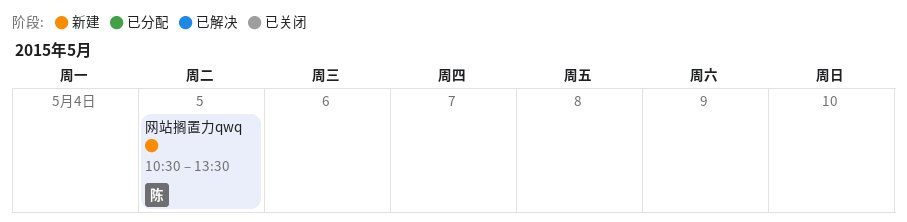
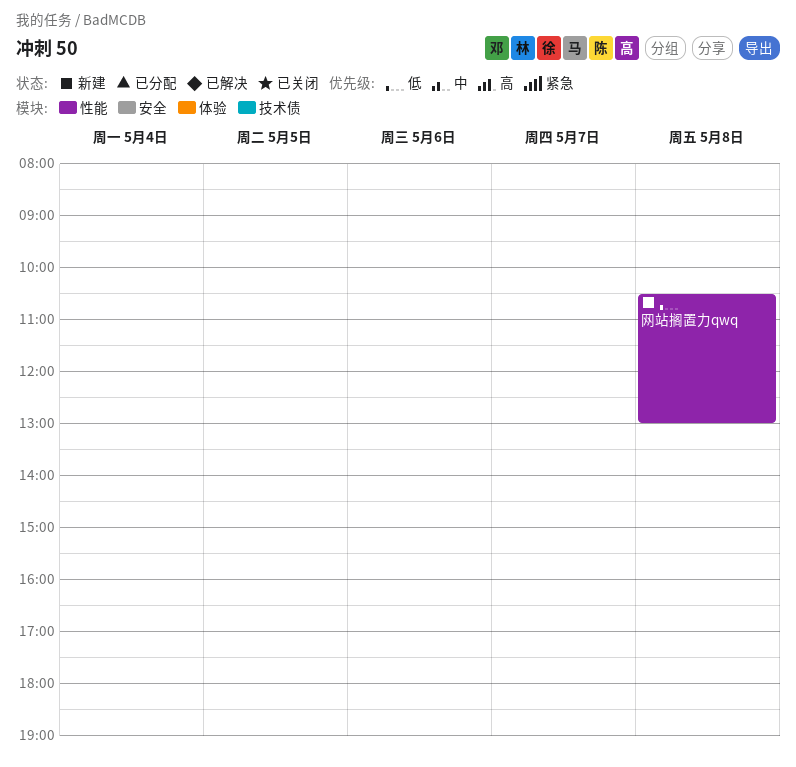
网站搁置力qwq, day: May 5 -> May 8
网站搁置力qwq, ends: 13:30 -> 13:00

